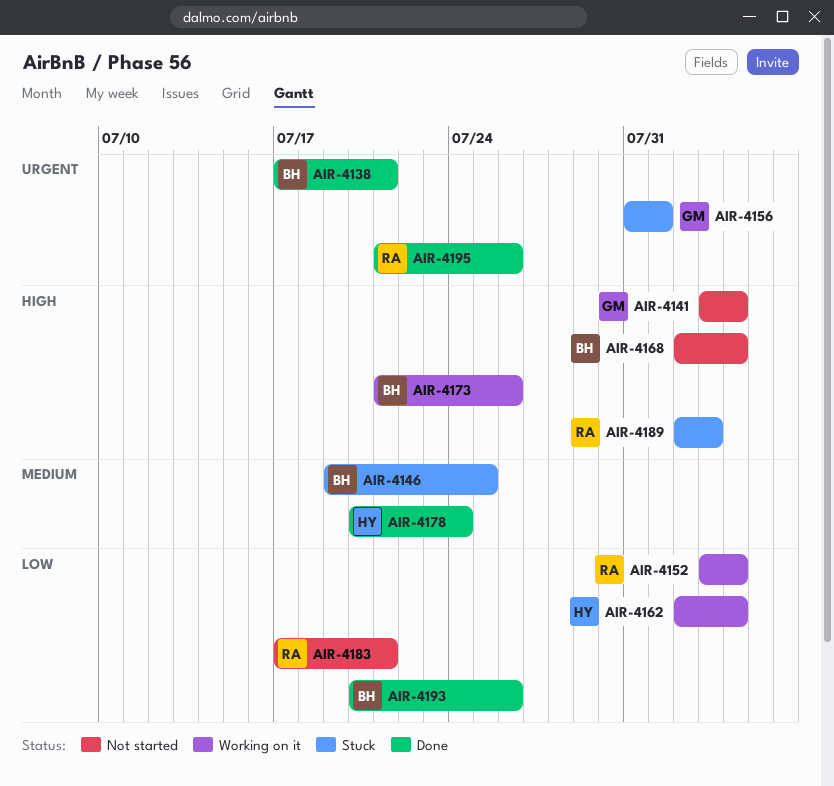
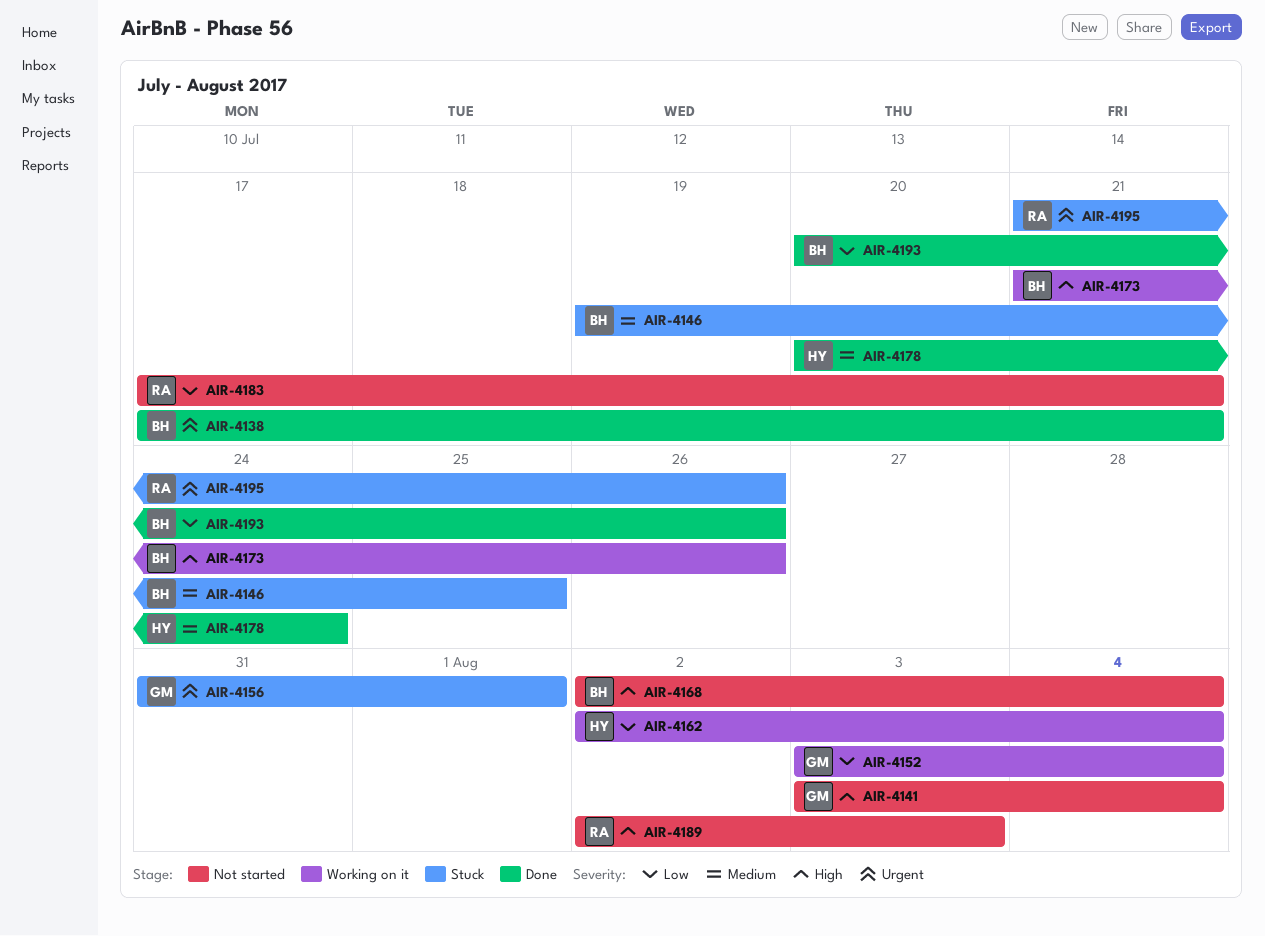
AIR-4152, owner: RA -> GM
AIR-4189, status: Stuck -> Not started
AIR-4195, status: Done -> Stuck

